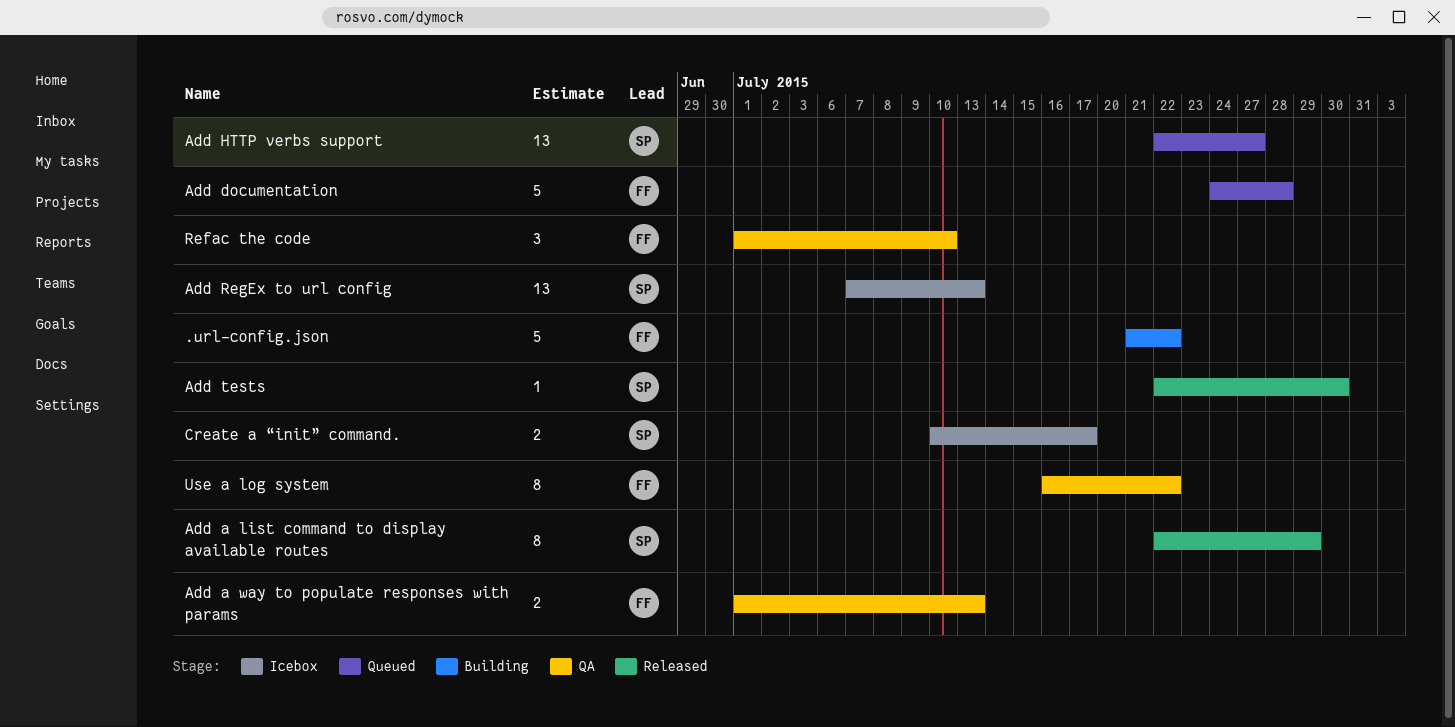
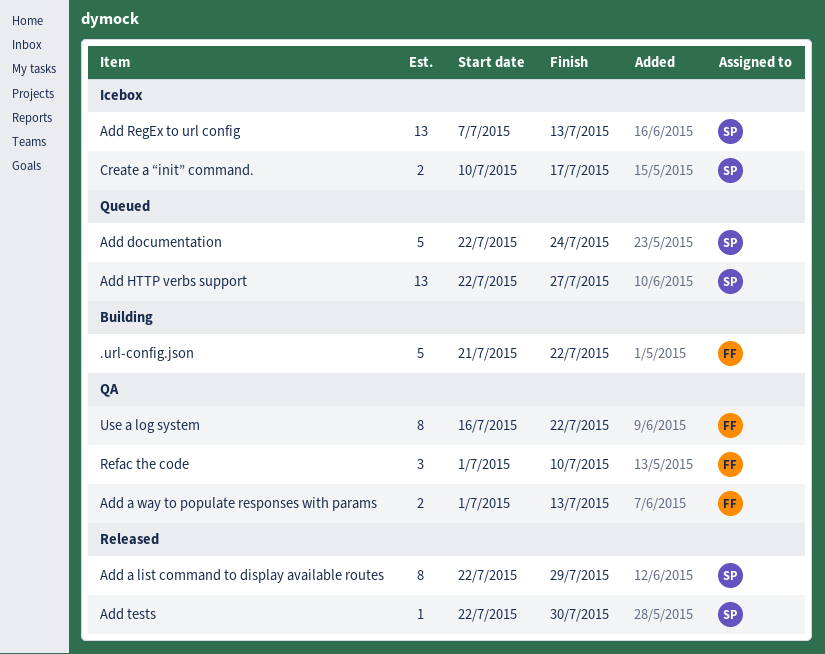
Add documentation, owner: FF -> SP
Add documentation, start: Jul 24 -> Jul 22
Add documentation, due: Jul 28 -> Jul 24

